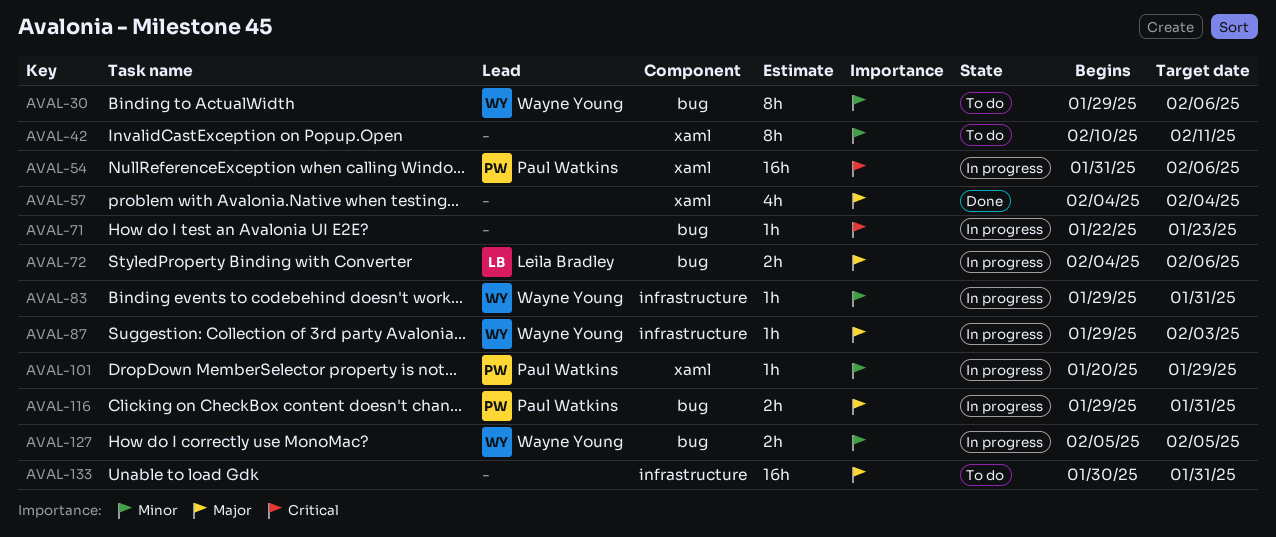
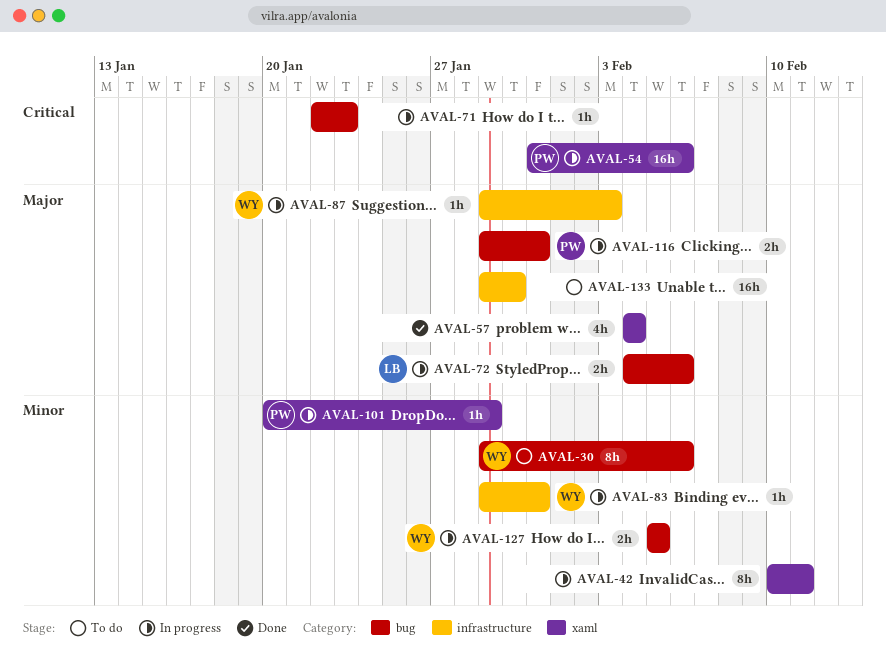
AVAL-42, status: To do -> In progress
AVAL-133, start: Jan 30 -> Jan 29
AVAL-133, due: Jan 31 -> Jan 30

